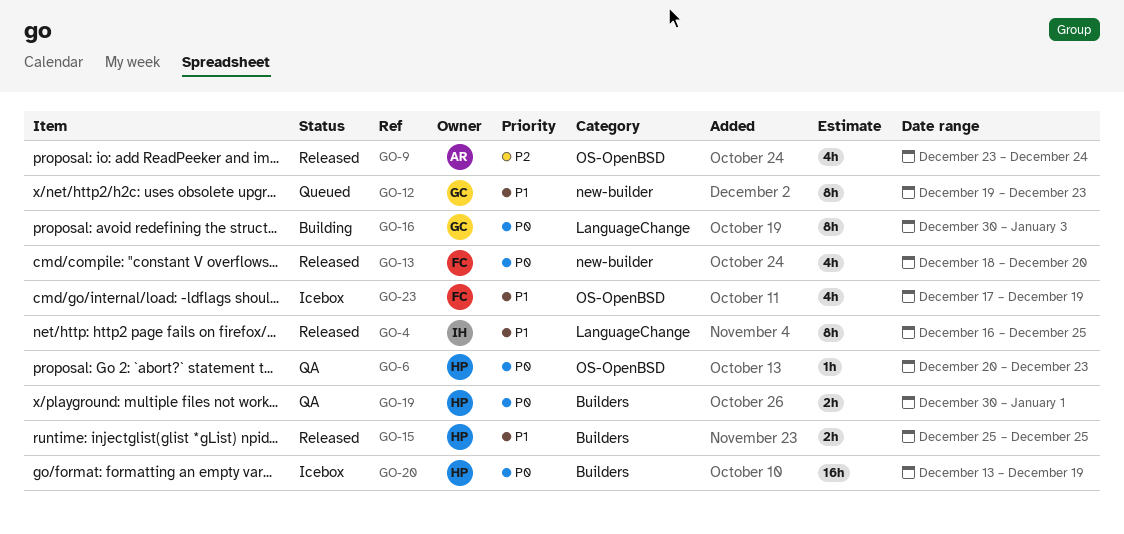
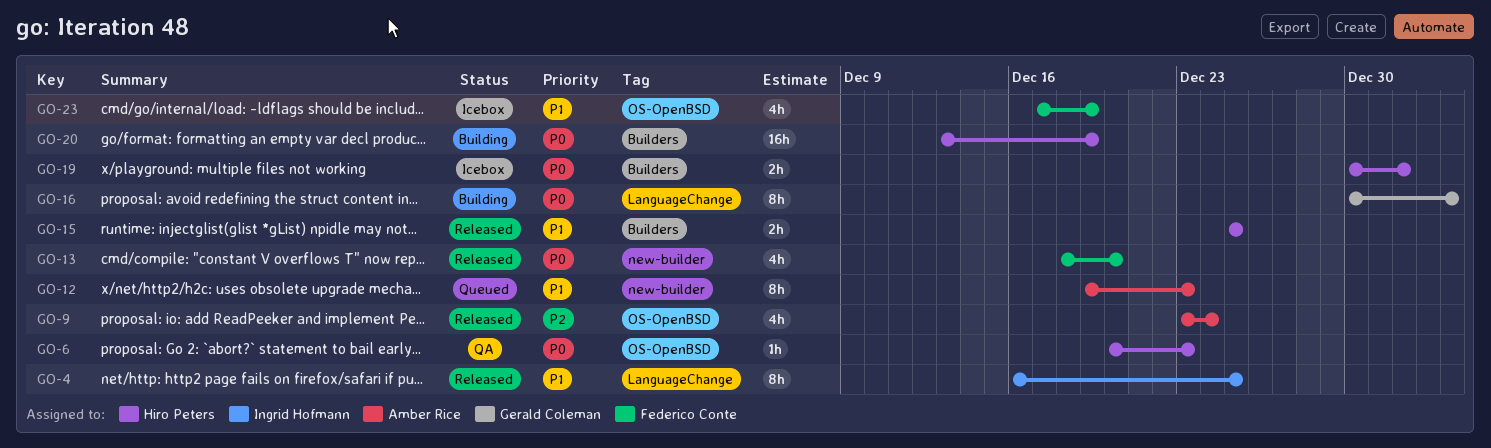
GO-12, owner: Gerald Coleman -> Amber Rice
GO-19, status: QA -> Icebox
GO-20, status: Icebox -> Building

